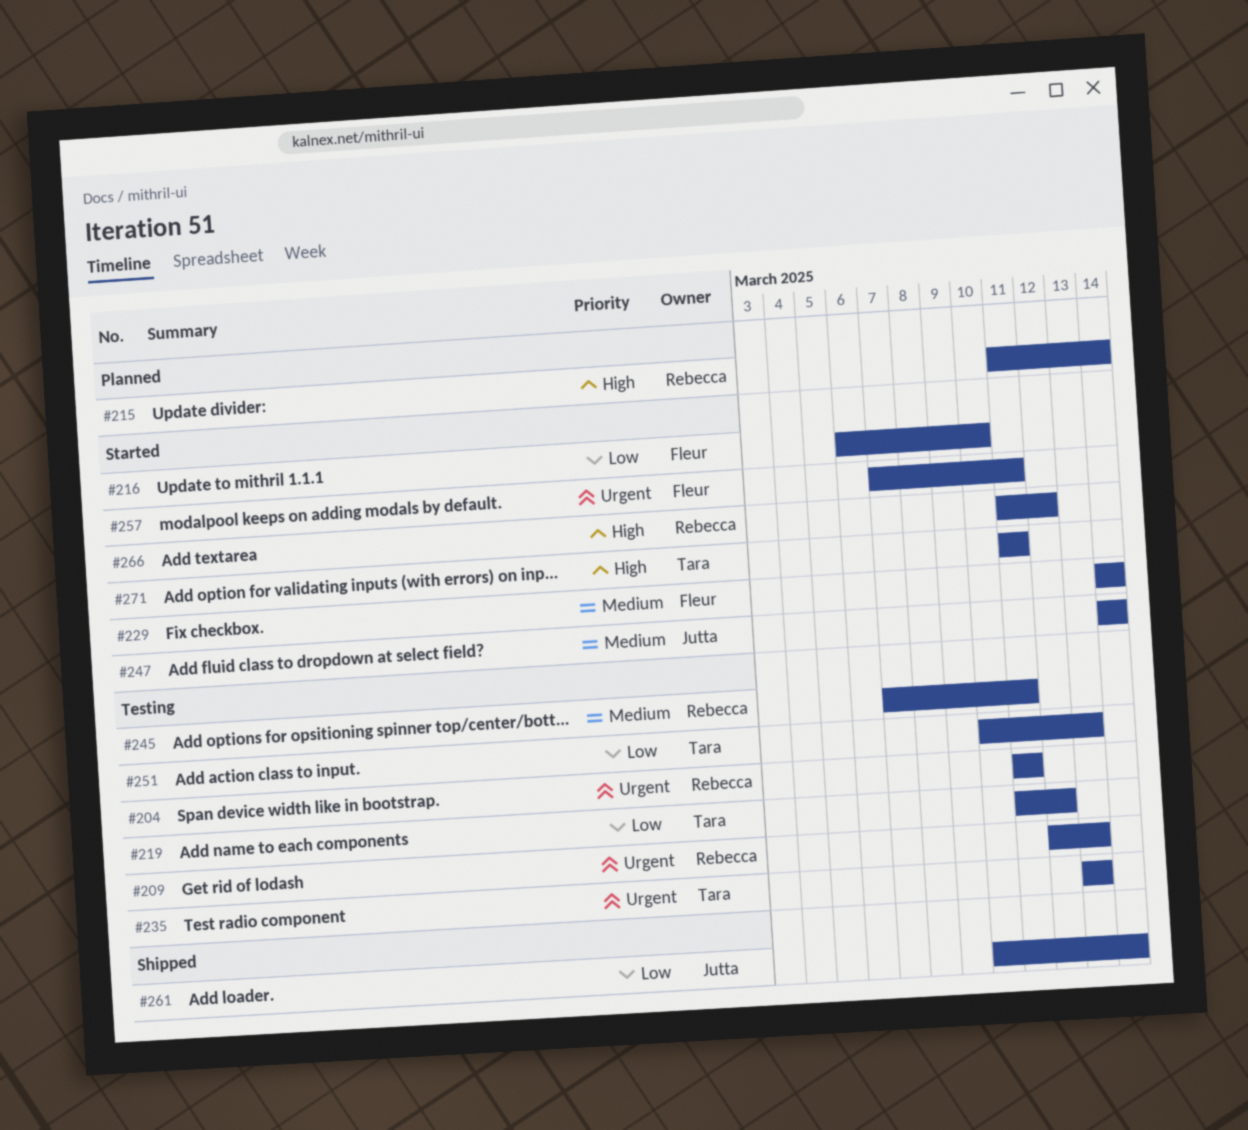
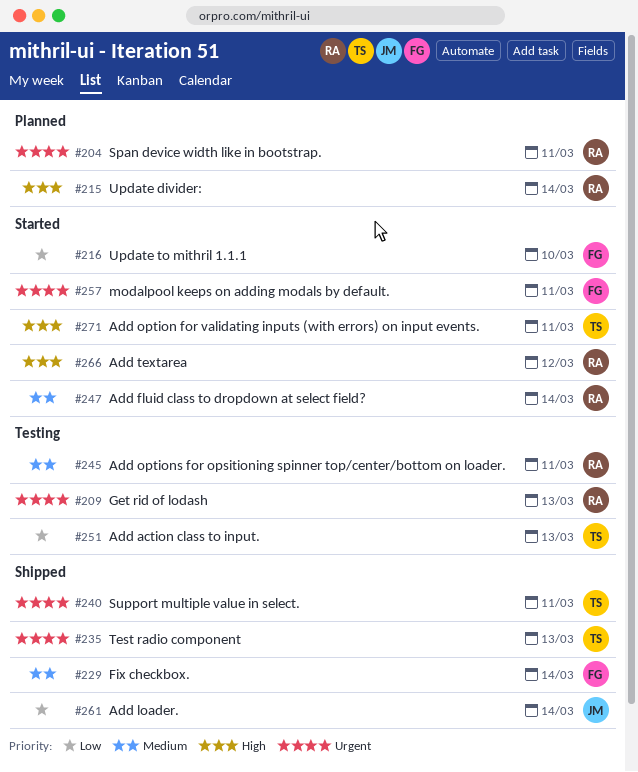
#204, status: Testing -> Planned
#219: present -> none
#229, status: Started -> Shipped
#235, status: Testing -> Shipped
#240: none -> present
#247, owner: Jutta -> Rebecca

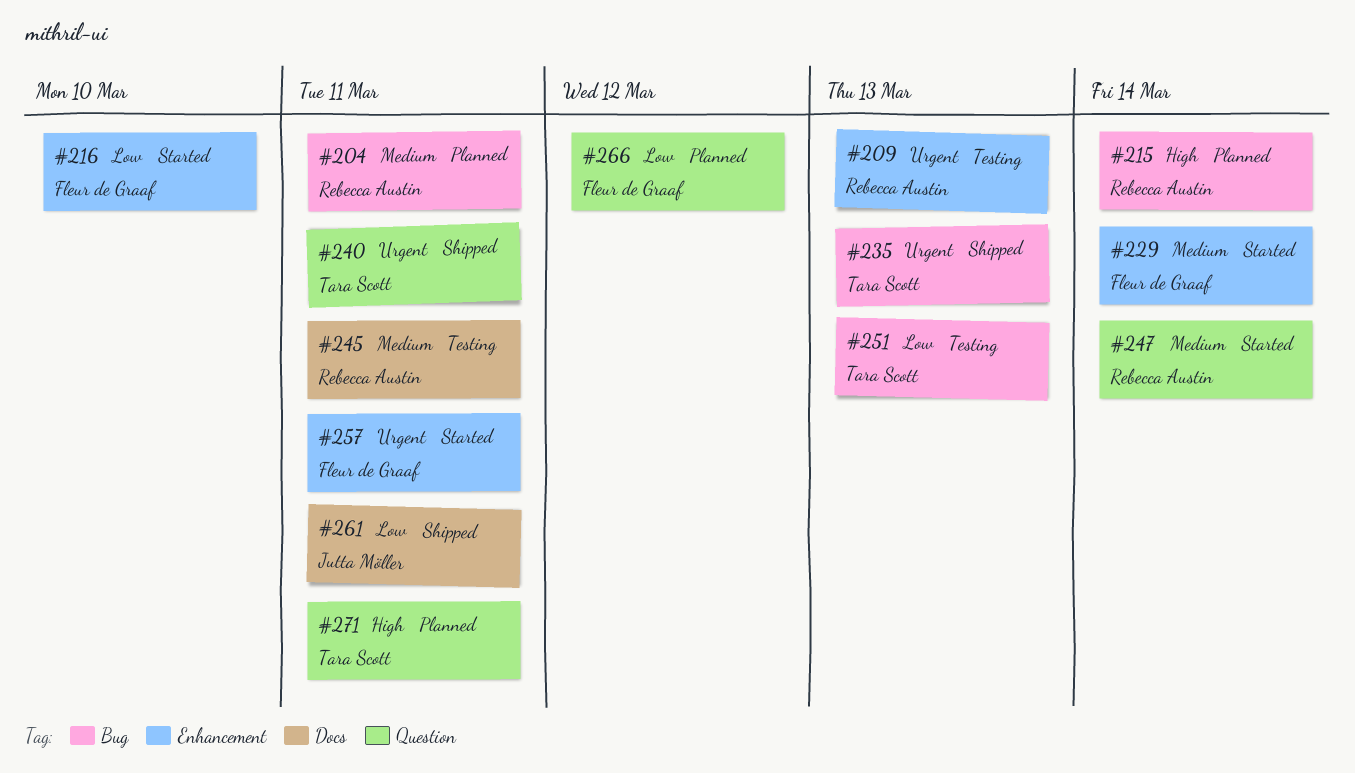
#204, priority: Urgent -> Medium
#229, status: Shipped -> Started
#261, due: Mar 14 -> Mar 11
#266, status: Started -> Planned
#266, owner: Rebecca Austin -> Fleur de Graaf
#266, priority: High -> Low
#271, status: Started -> Planned

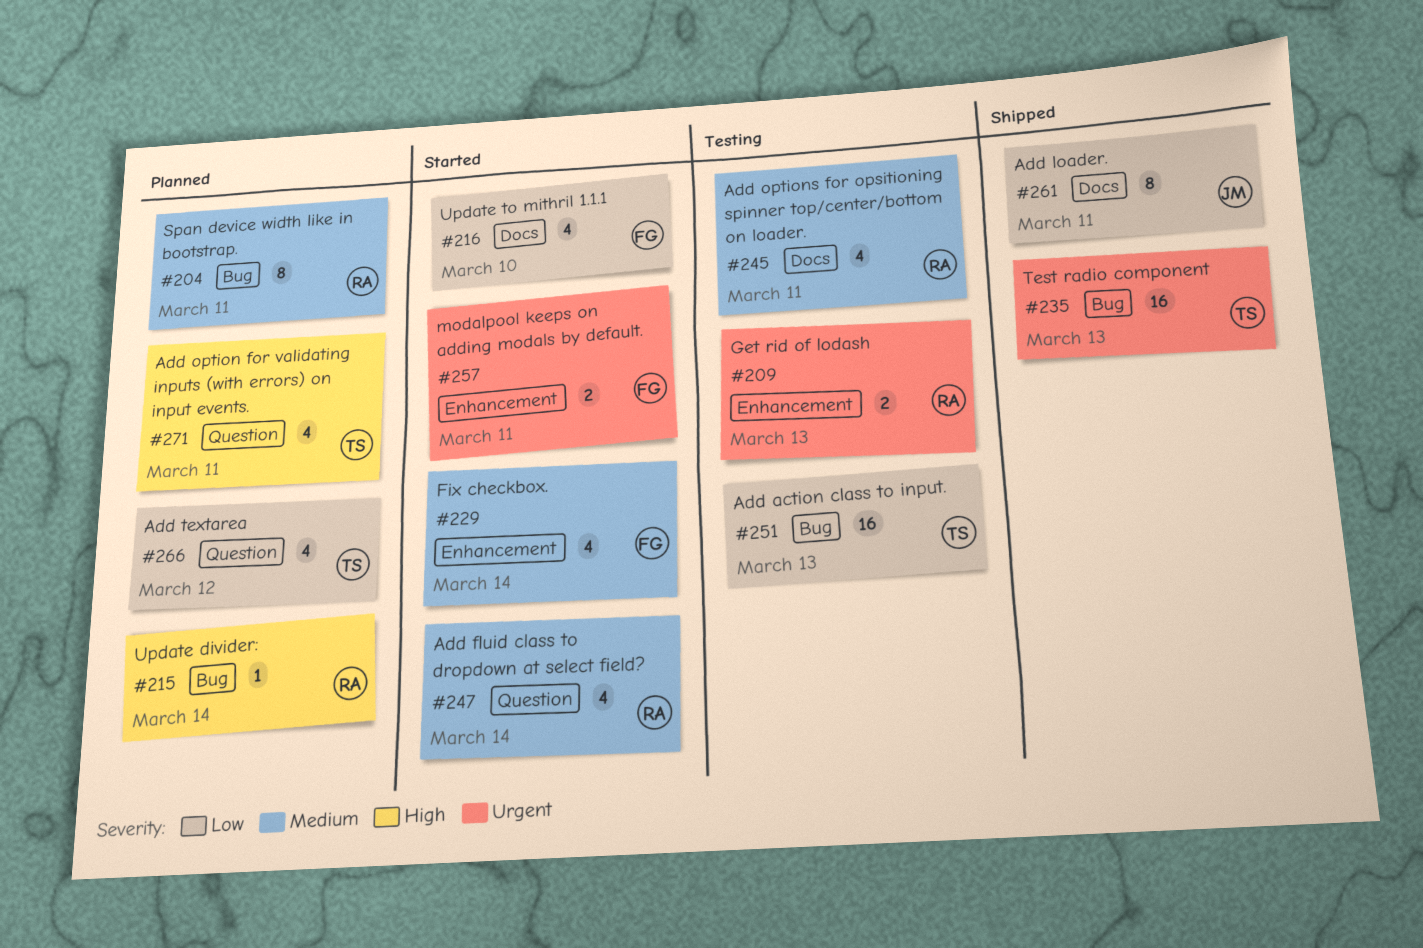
#216, label: Enhancement -> Docs
#240: present -> none
#266, owner: Fleur de Graaf -> Tara Scott

